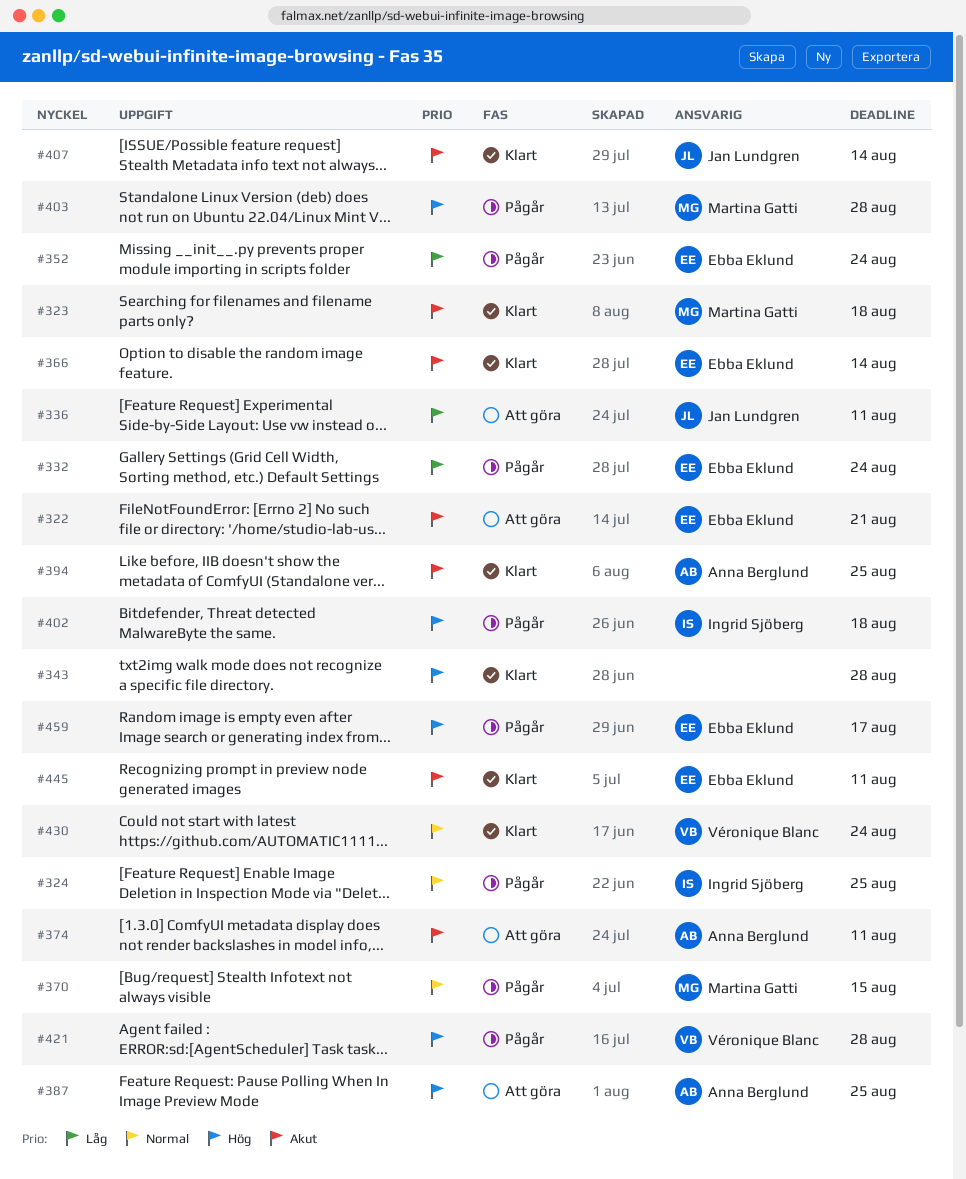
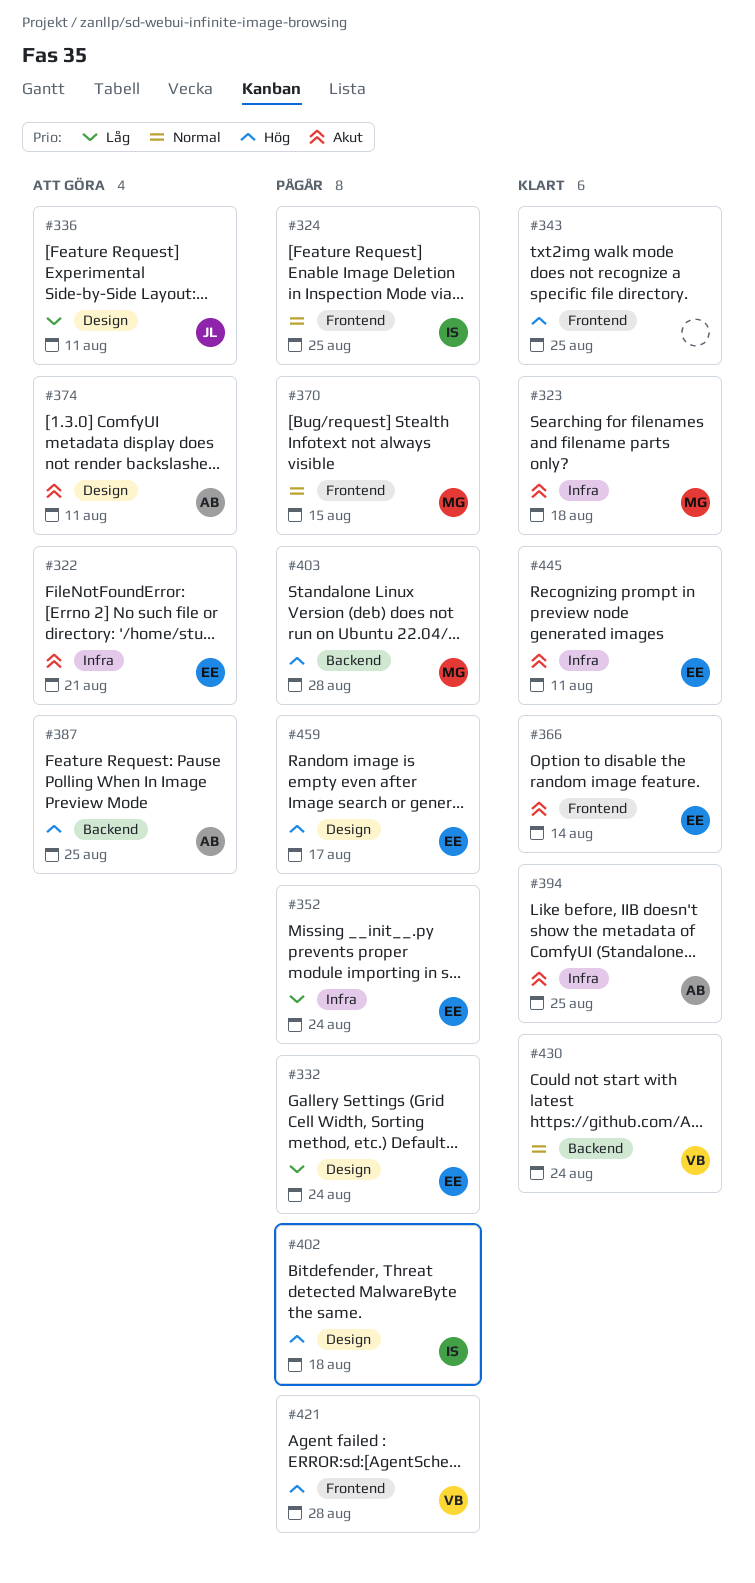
#343, due: Aug 28 -> Aug 25
#407: present -> none

